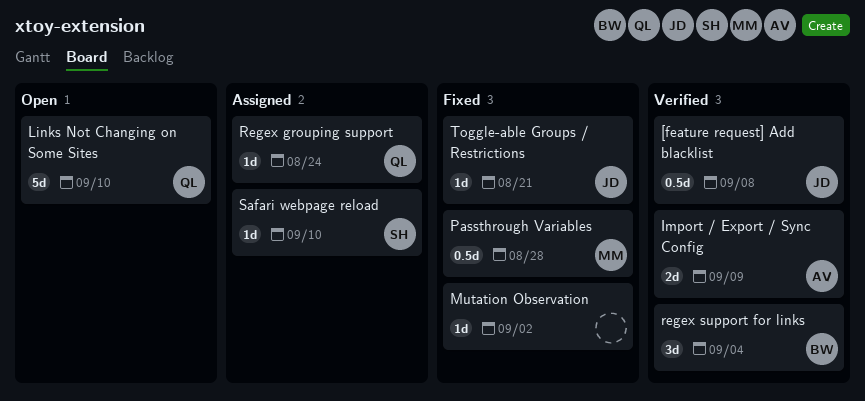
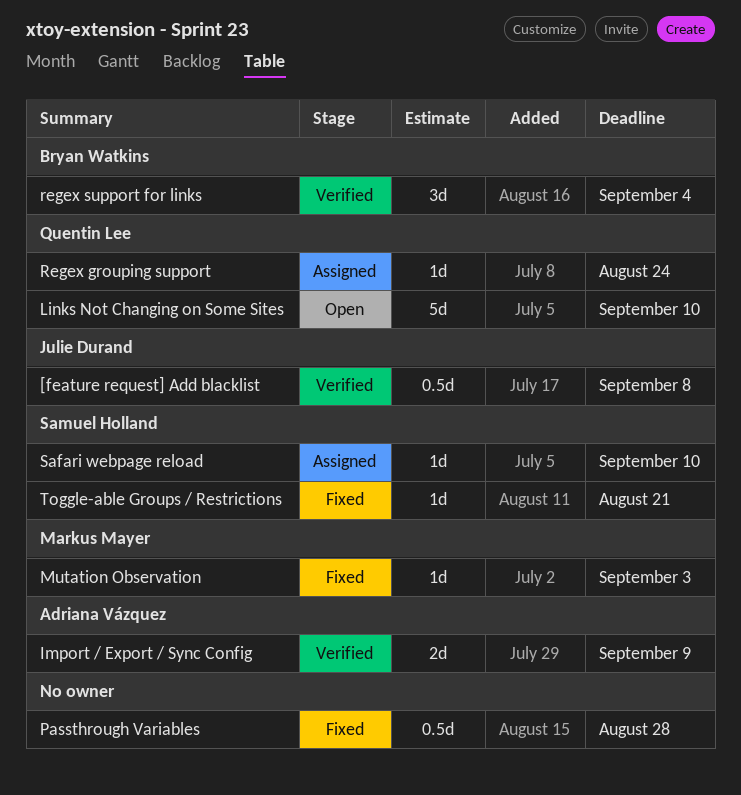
Mutation Observation, owner: none -> Markus Mayer
Mutation Observation, due: Sep 2 -> Sep 3
Passthrough Variables, owner: Markus Mayer -> none
Toggle-able Groups / Restrictions, owner: Julie Durand -> Samuel Holland

